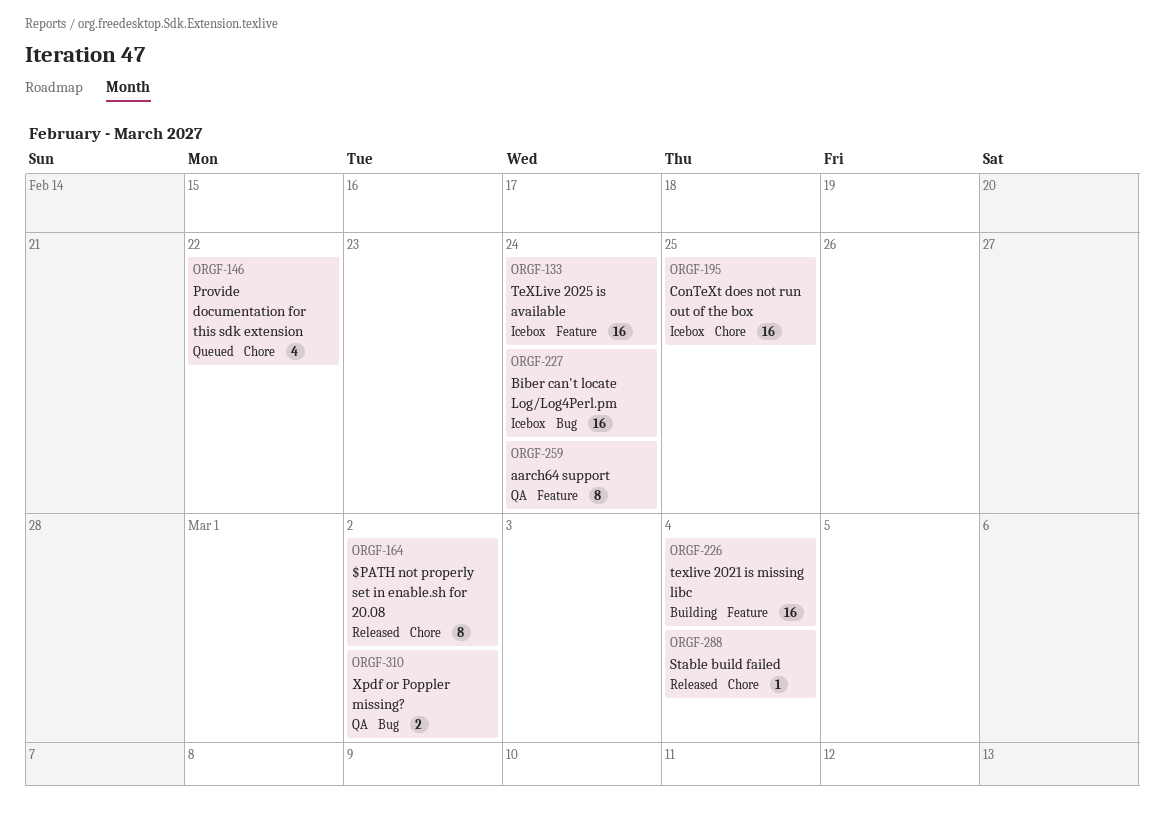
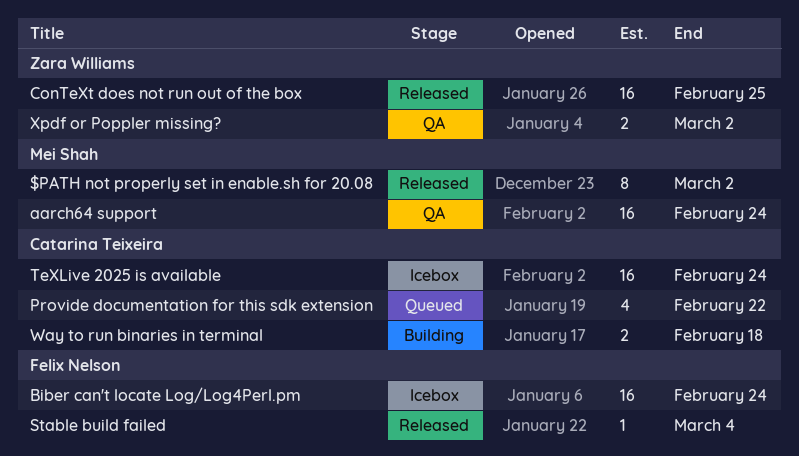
aarch64 support, estimate: 8 -> 16
ConTeXt does not run out of the box, status: Icebox -> Released
texlive 2021 is missing libc: present -> none
Way to run binaries in terminal: none -> present

